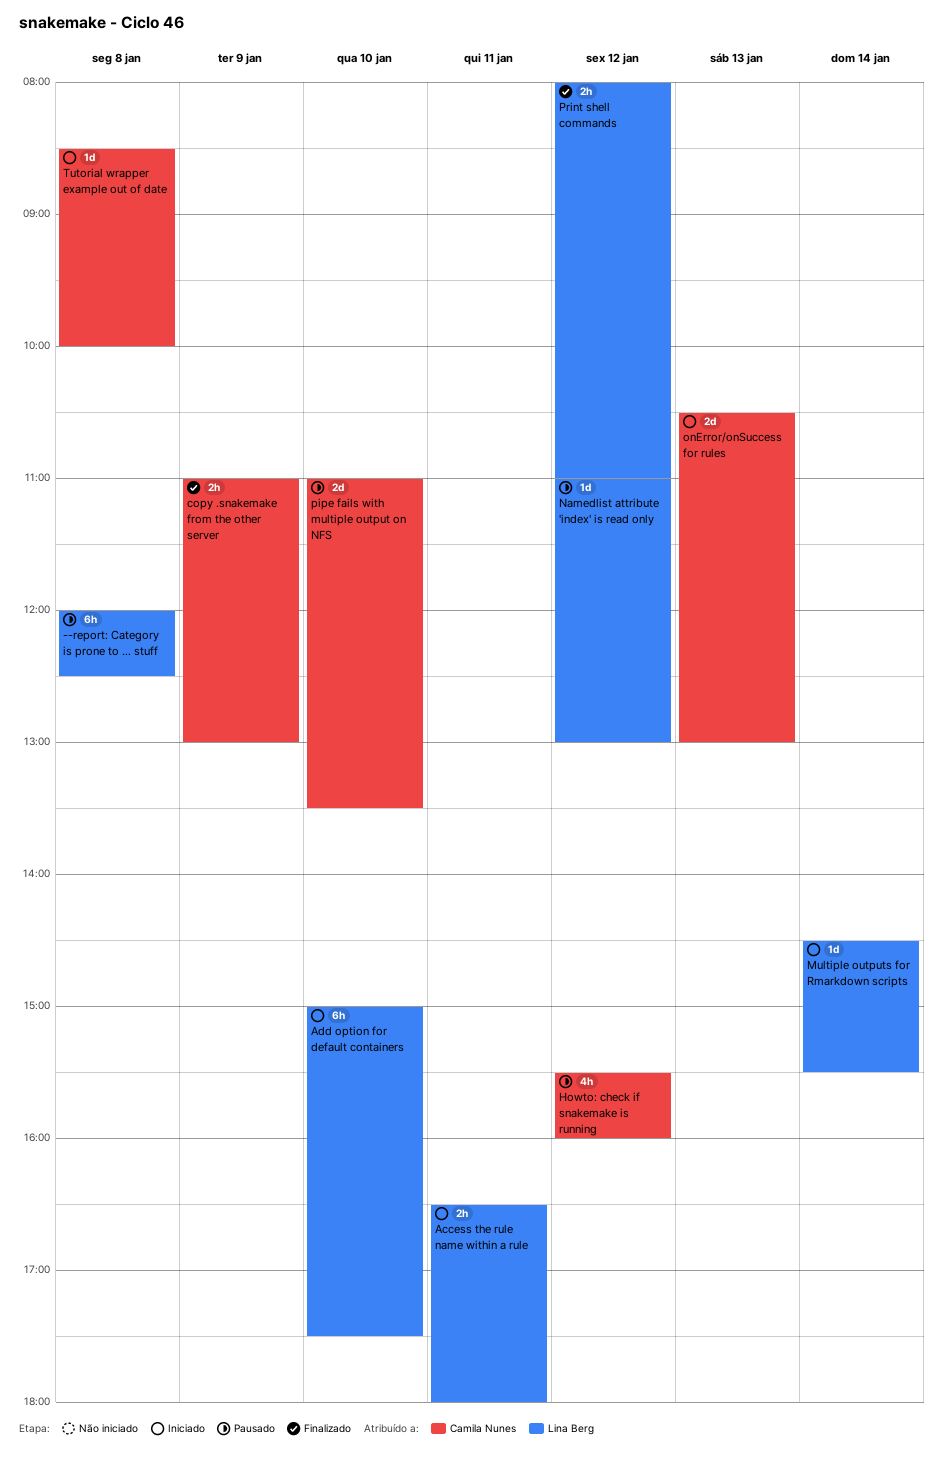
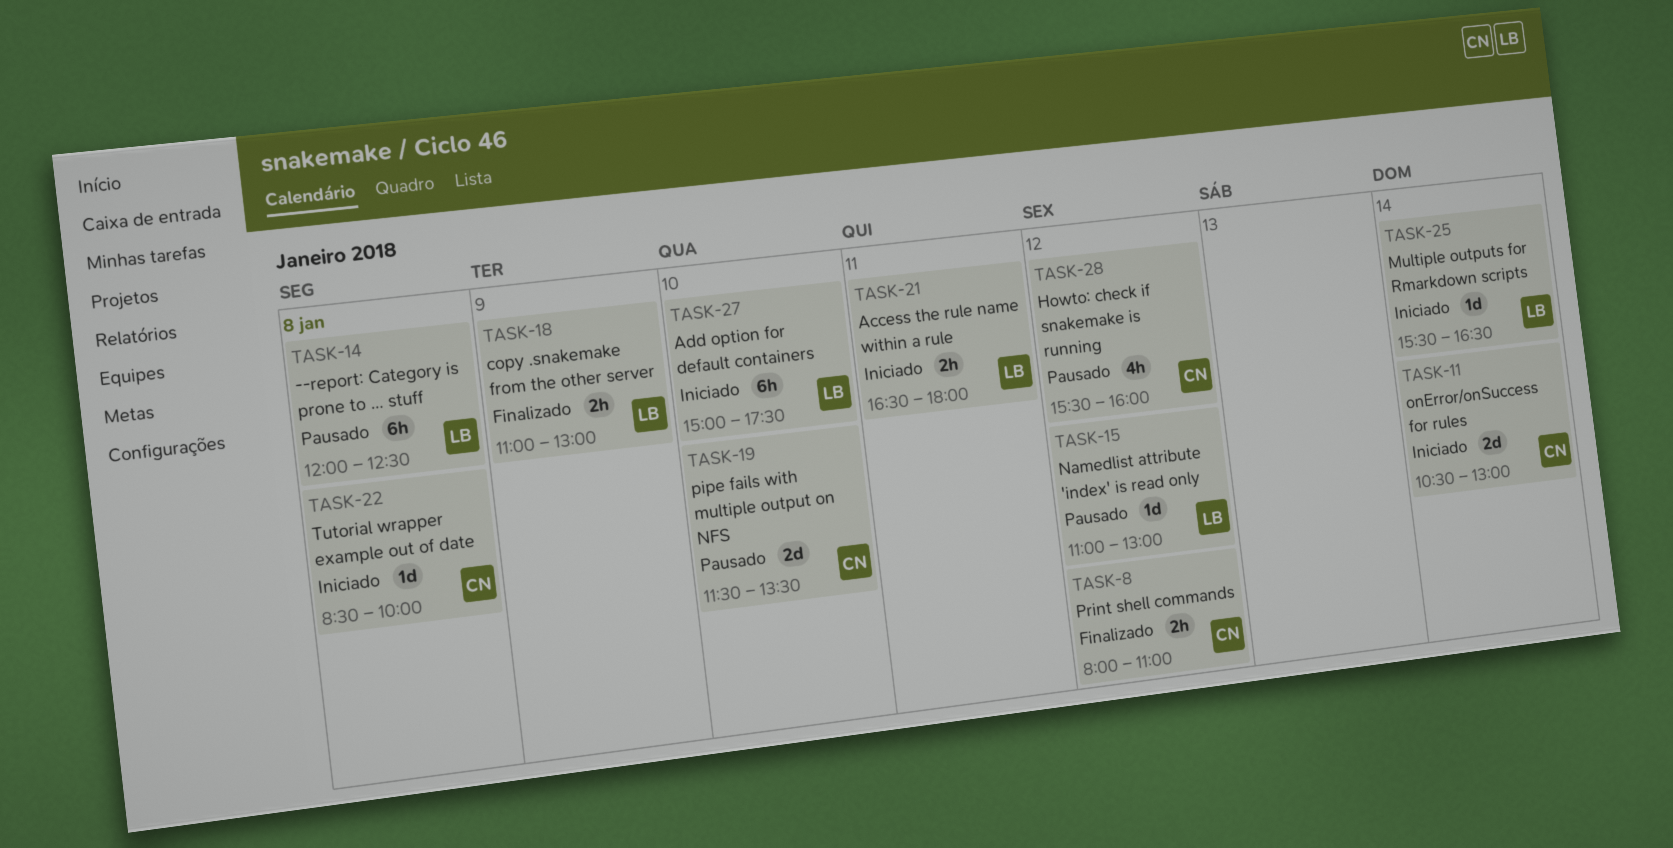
copy .snakemake from the other server, owner: Camila Nunes -> Lina Berg
Multiple outputs for Rmarkdown scripts, begins: 14:30 -> 15:30
Multiple outputs for Rmarkdown scripts, ends: 15:30 -> 16:30
onError/onSuccess for rules, day: Jan 13 -> Jan 14
pipe fails with multiple output on NFS, begins: 11:00 -> 11:30
Print shell commands, owner: Lina Berg -> Camila Nunes

